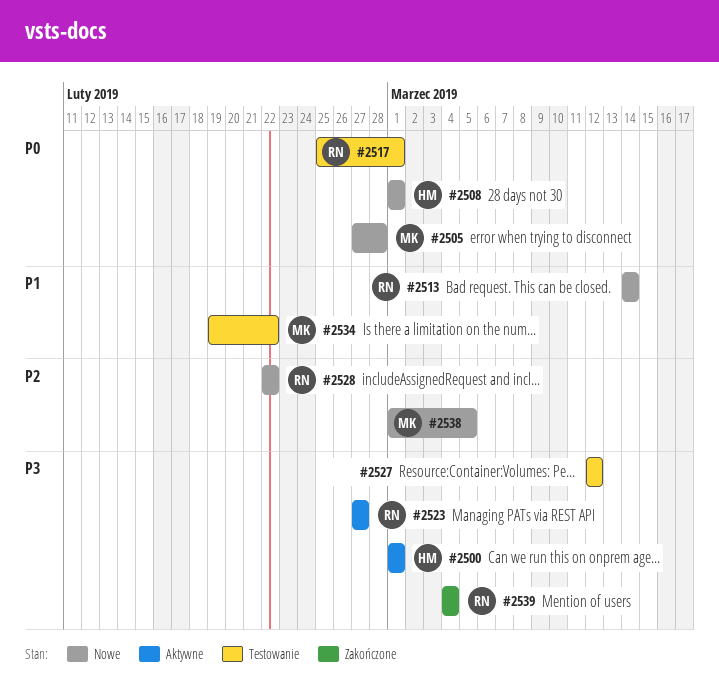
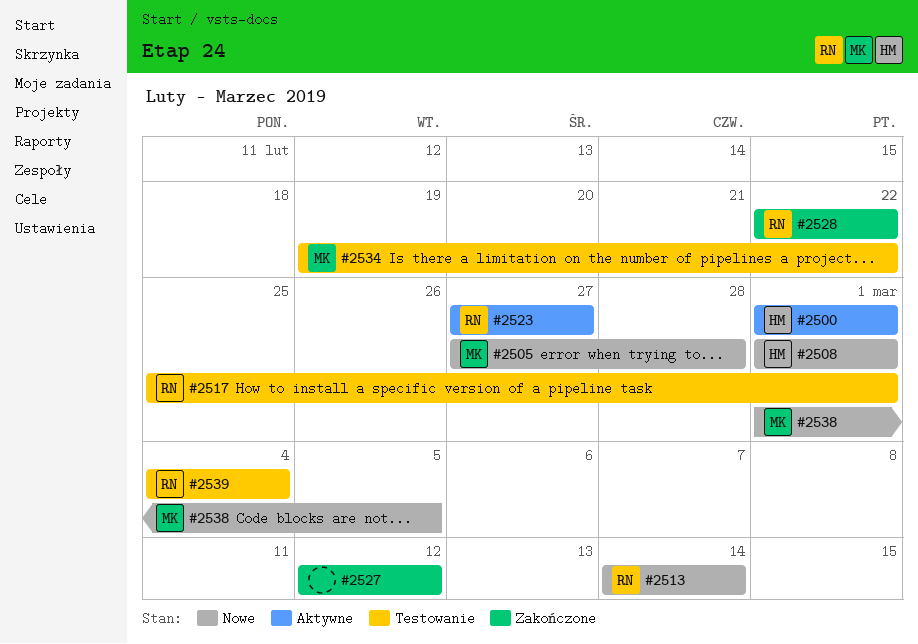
#2527, status: Testowanie -> Zakończone
#2528, status: Nowe -> Zakończone
#2539, status: Zakończone -> Testowanie

